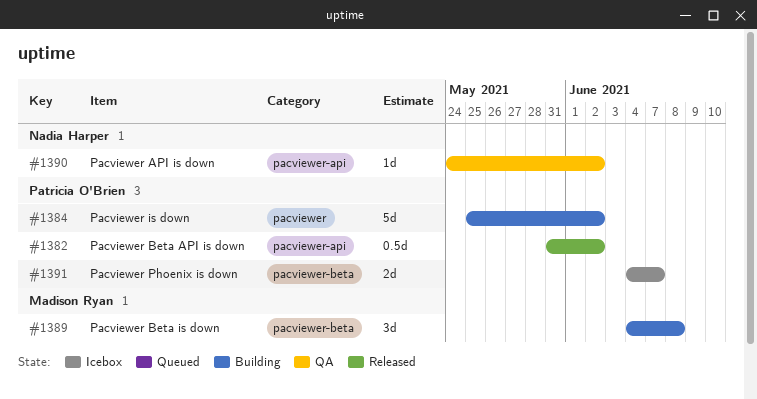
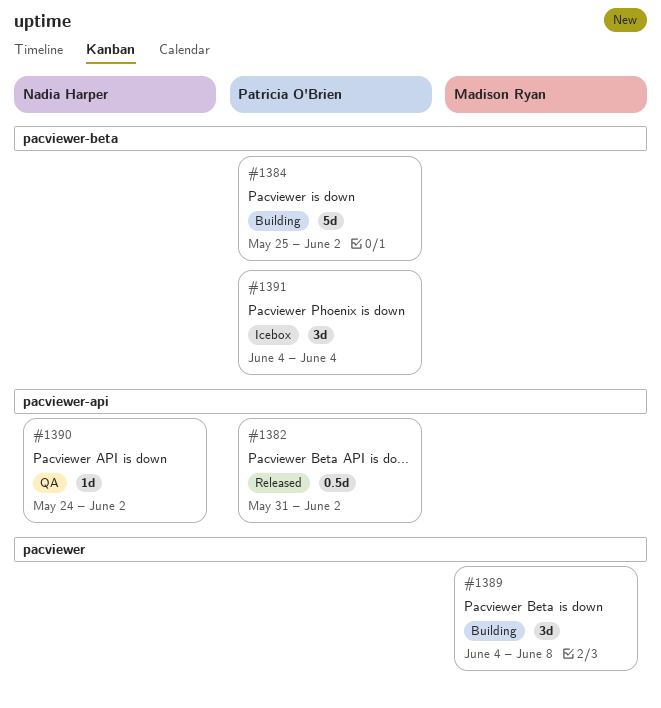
#1384, label: pacviewer -> pacviewer-beta
#1389, label: pacviewer-beta -> pacviewer
#1391, estimate: 2d -> 3d
#1391, due: Jun 7 -> Jun 4

